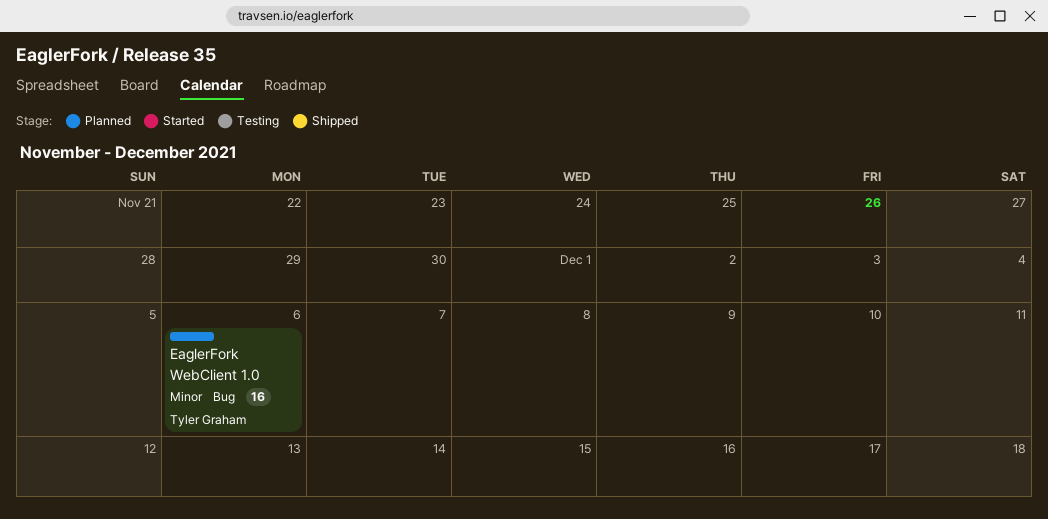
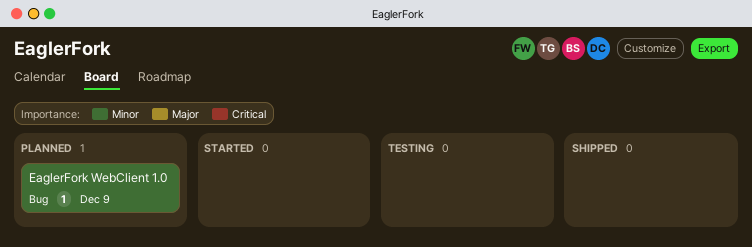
EaglerFork WebClient 1.0, estimate: 16 -> 1
EaglerFork WebClient 1.0, due: Dec 6 -> Dec 9

